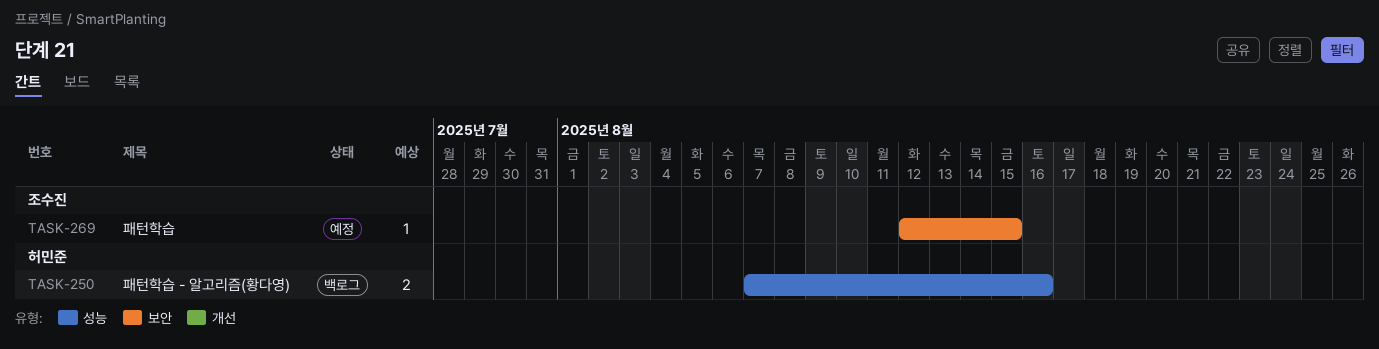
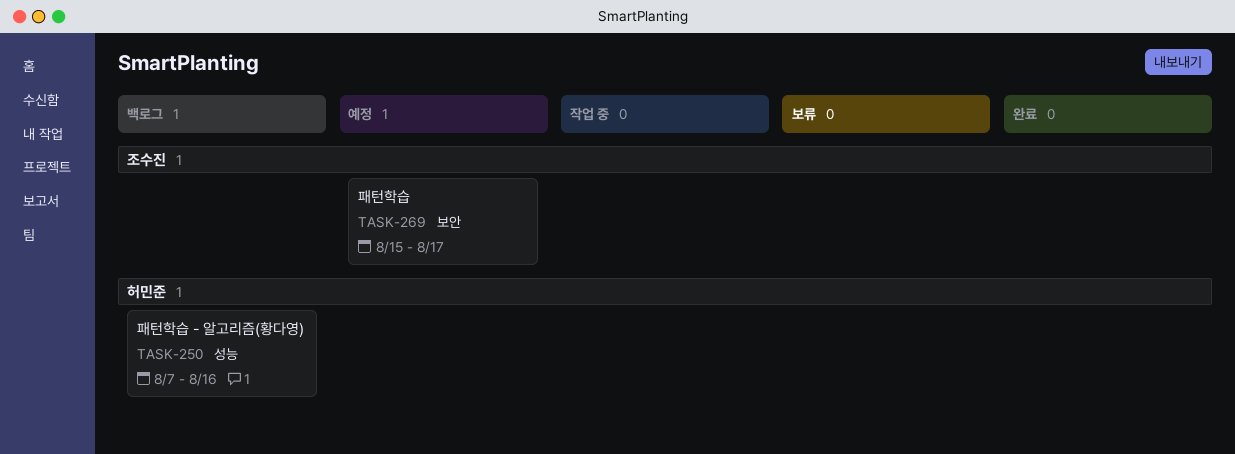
TASK-269, start: Aug 12 -> Aug 15
TASK-269, due: Aug 15 -> Aug 17

